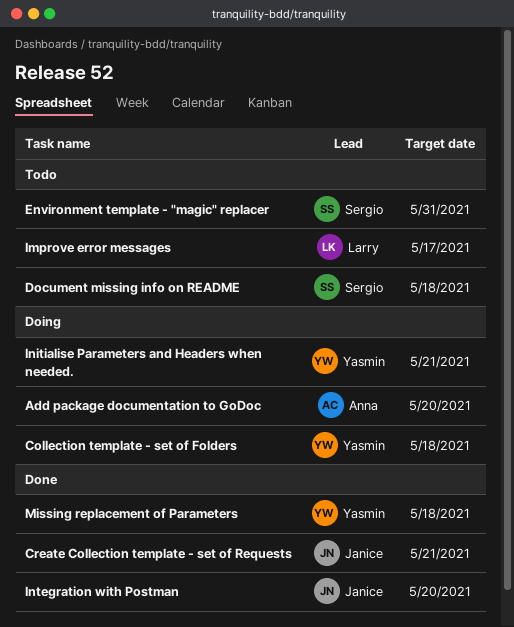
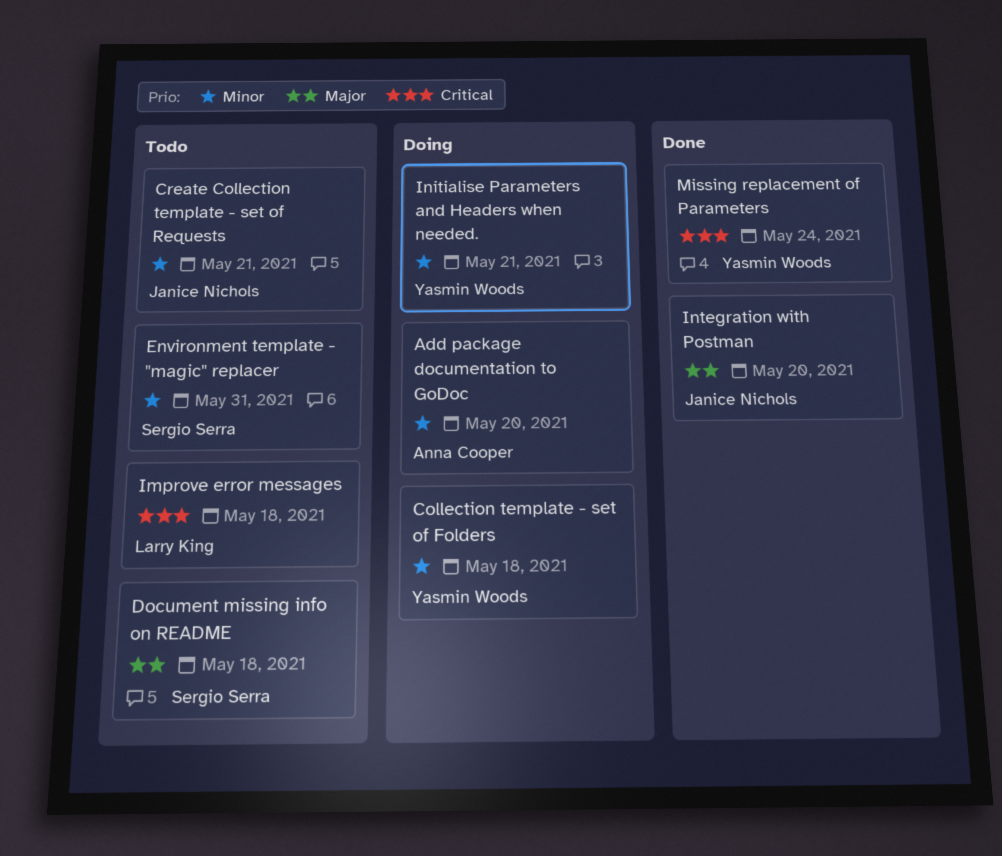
Create Collection template - set of Requests, status: Done -> Todo
Improve error messages, due: May 17 -> May 18
Missing replacement of Parameters, due: May 18 -> May 24

